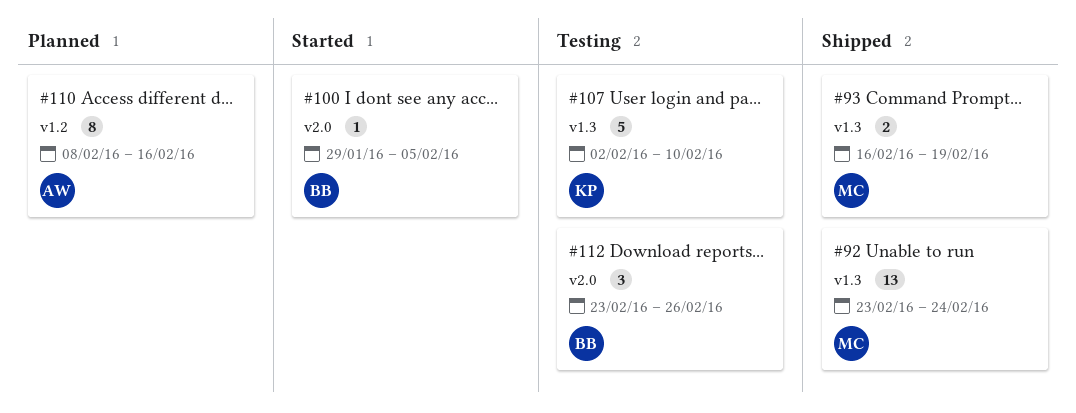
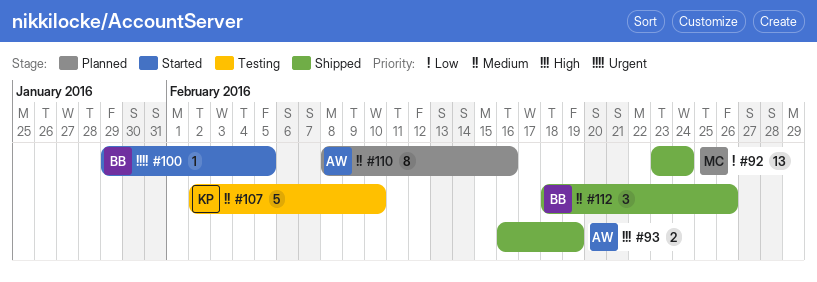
#93, owner: MC -> AW
#112, status: Testing -> Shipped
#112, start: Feb 23 -> Feb 18

